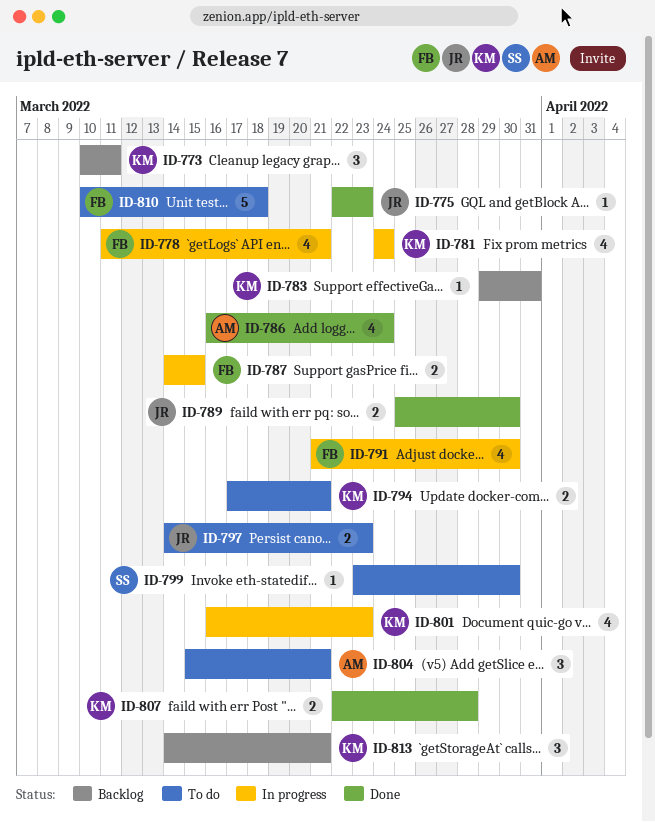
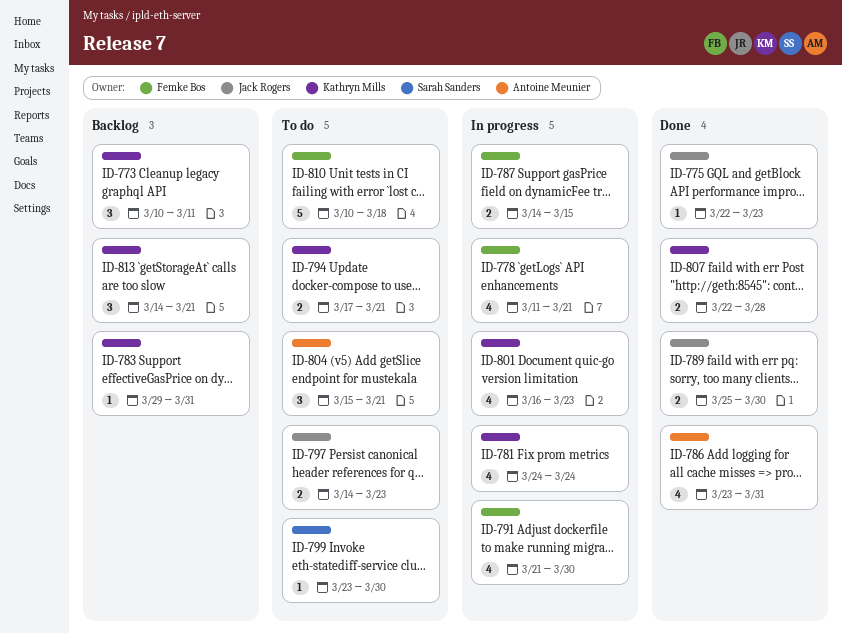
ID-786, start: Mar 16 -> Mar 23
ID-786, due: Mar 24 -> Mar 31

